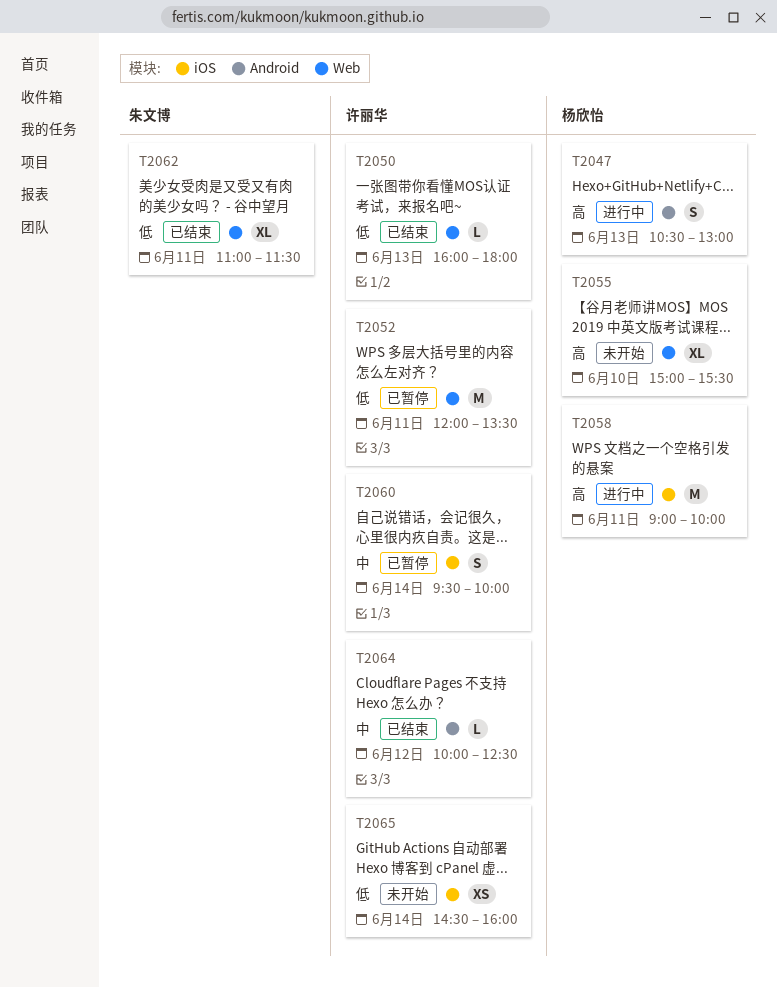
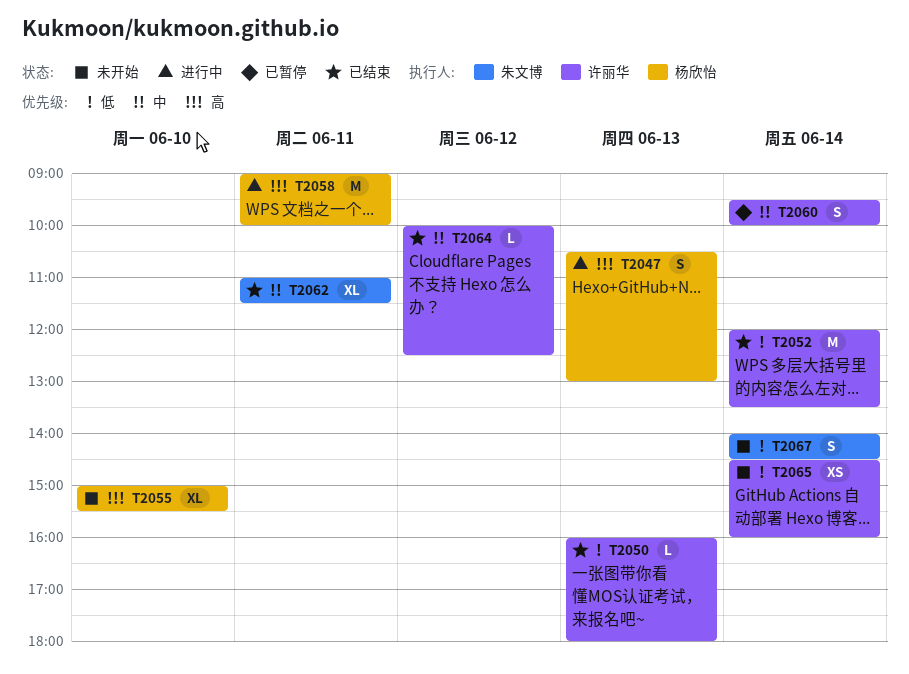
T2052, status: 已暂停 -> 已结束
T2052, day: Jun 11 -> Jun 14
T2062, priority: 低 -> 中
T2067: none -> present

